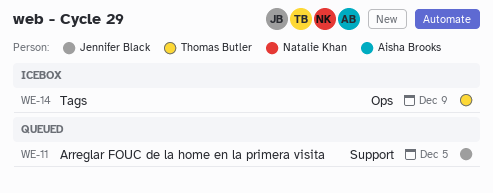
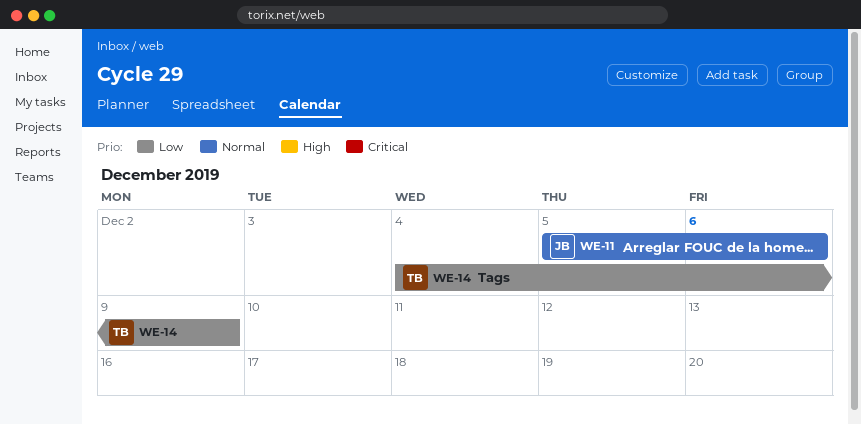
WE-11, due: Dec 5 -> Dec 6

